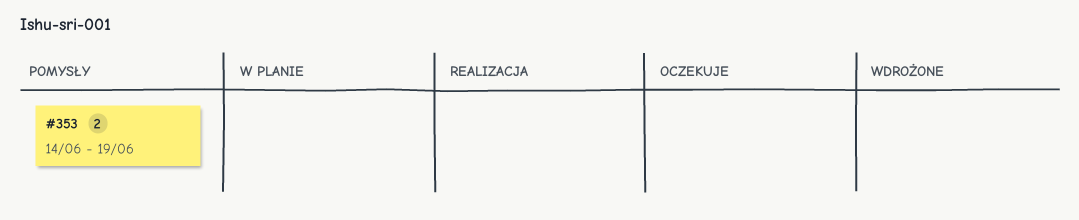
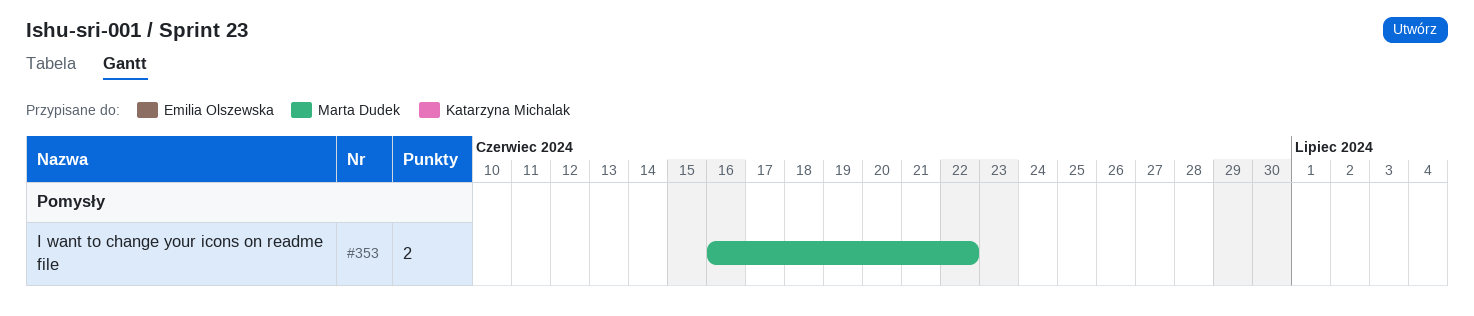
#353, start: Jun 14 -> Jun 16
#353, due: Jun 19 -> Jun 22

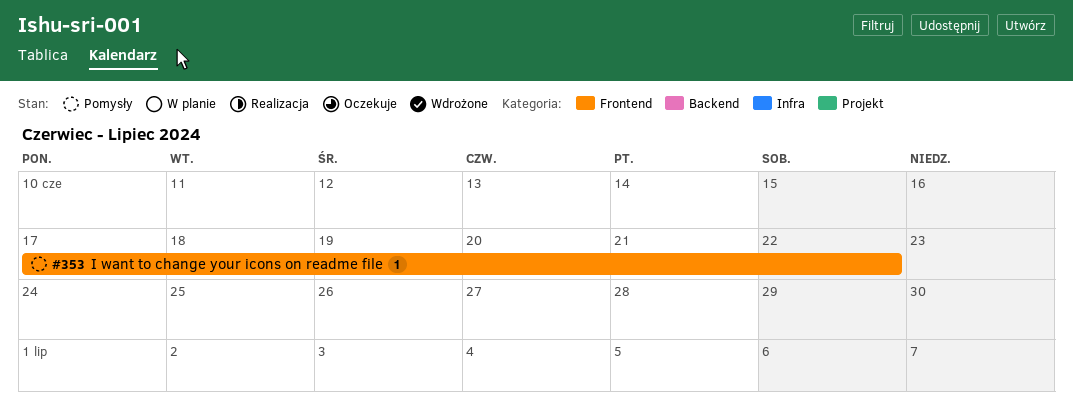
#353, estimate: 2 -> 1
#353, start: Jun 16 -> Jun 17

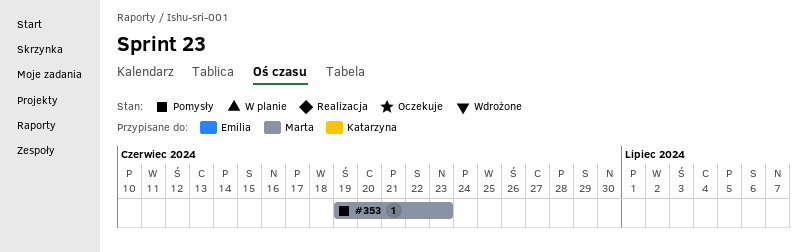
#353, start: Jun 17 -> Jun 19
#353, due: Jun 22 -> Jun 23

